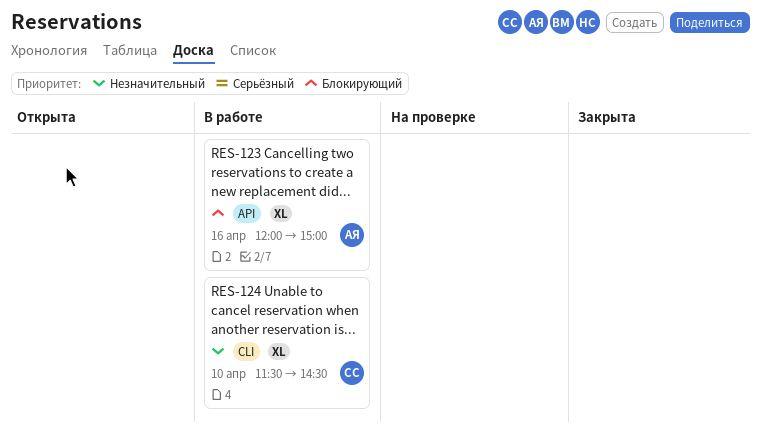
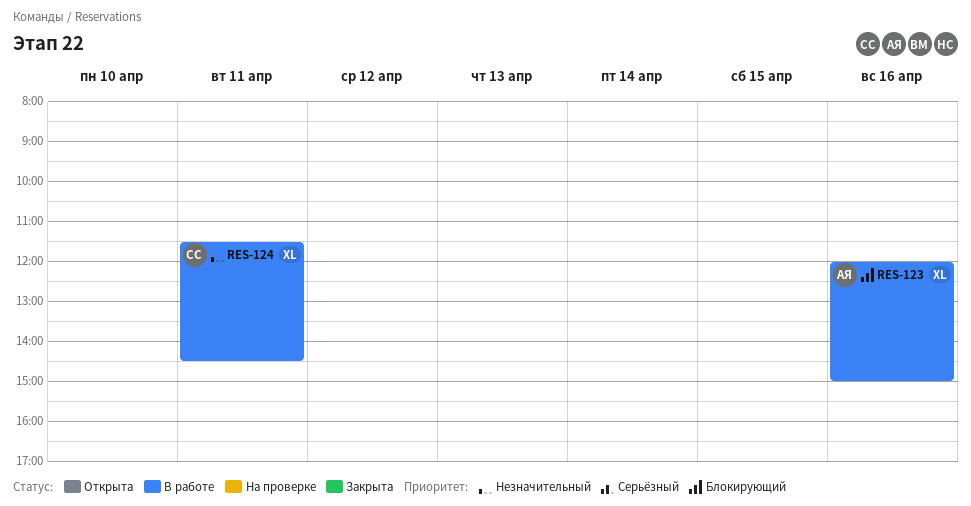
RES-124, day: Apr 10 -> Apr 11

